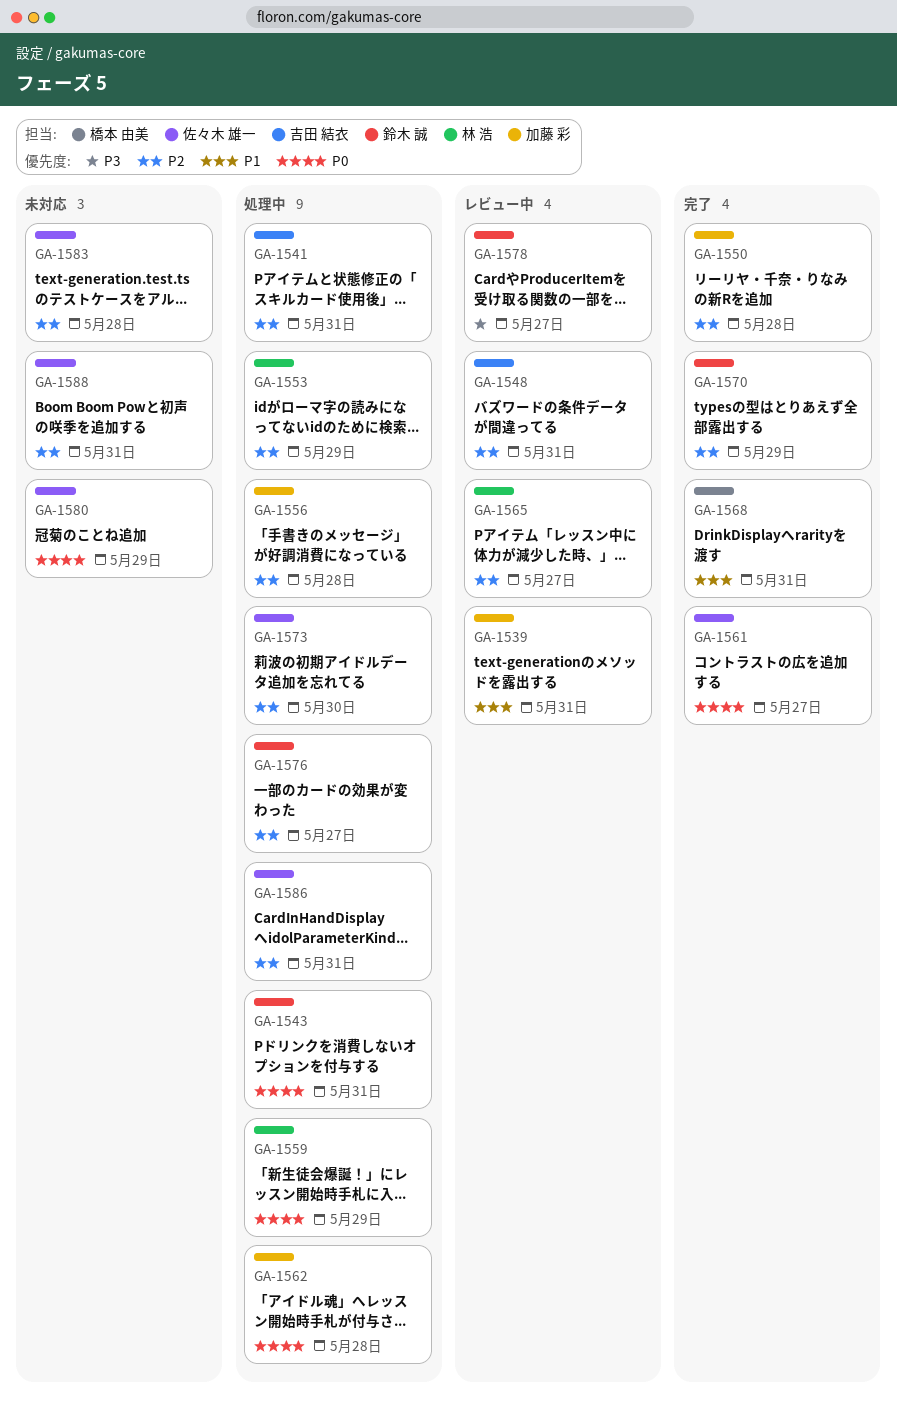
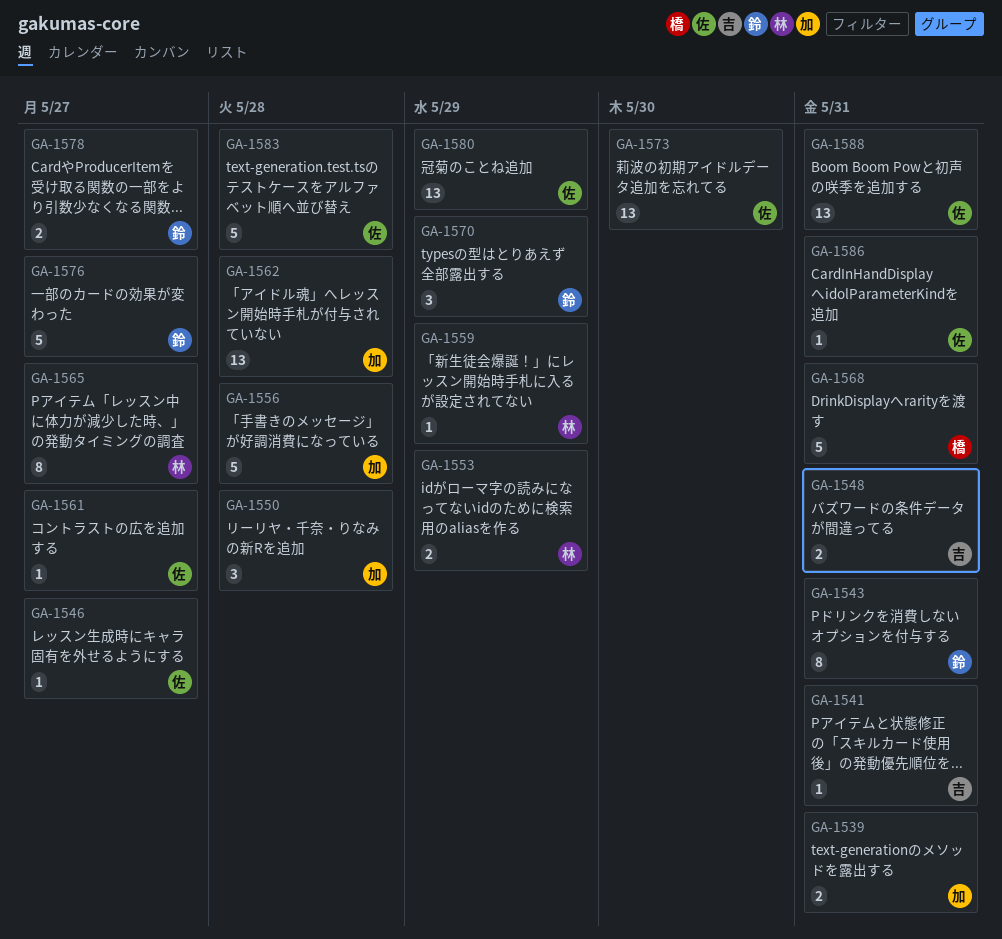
GA-1546: none -> present

